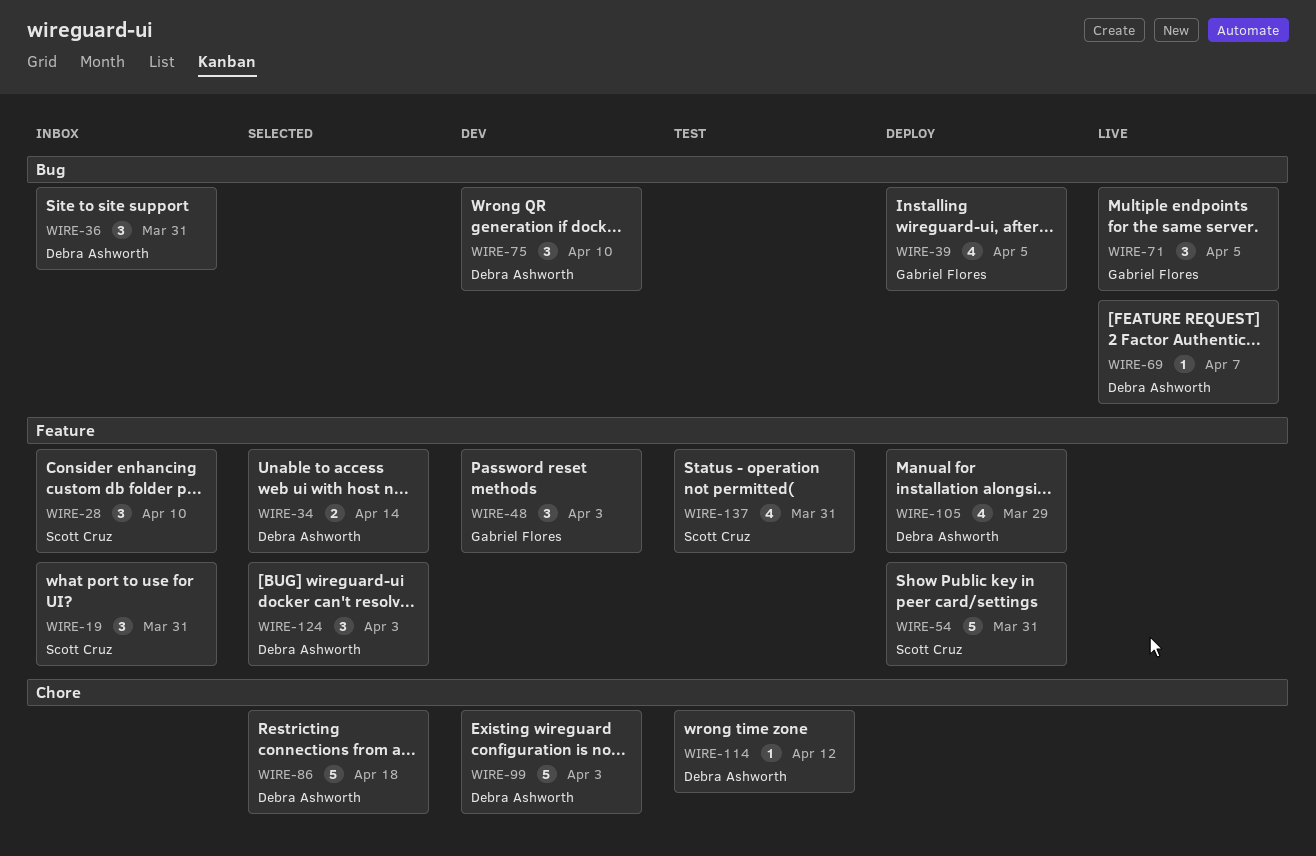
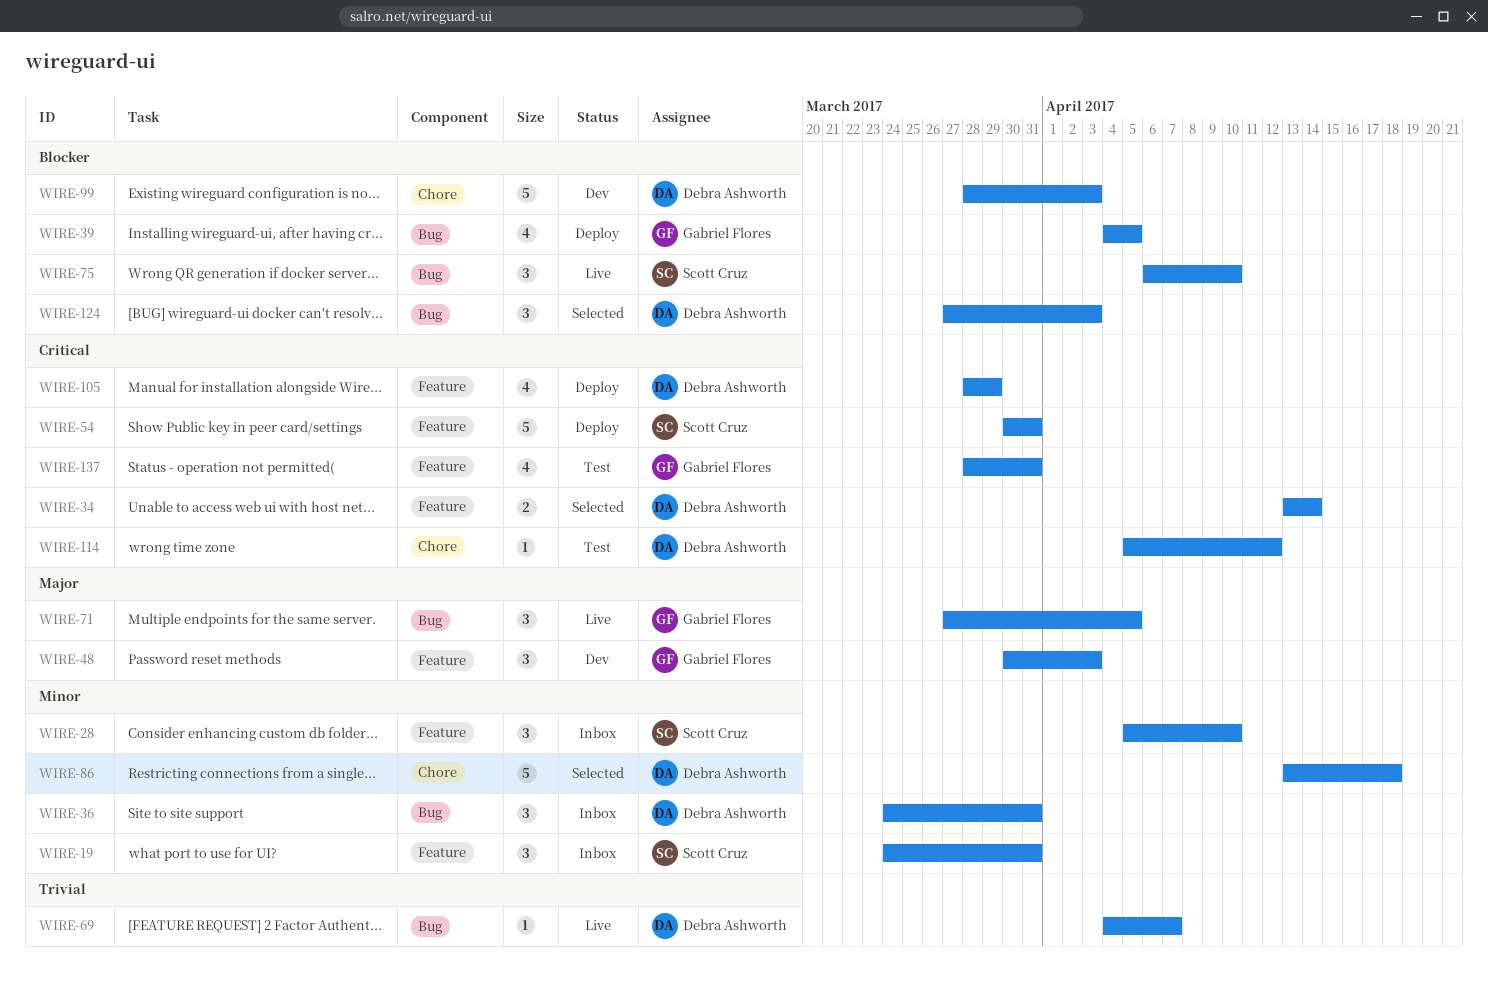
WIRE-75, status: Dev -> Live
WIRE-75, owner: Debra Ashworth -> Scott Cruz
WIRE-124, label: Feature -> Bug
WIRE-137, owner: Scott Cruz -> Gabriel Flores

